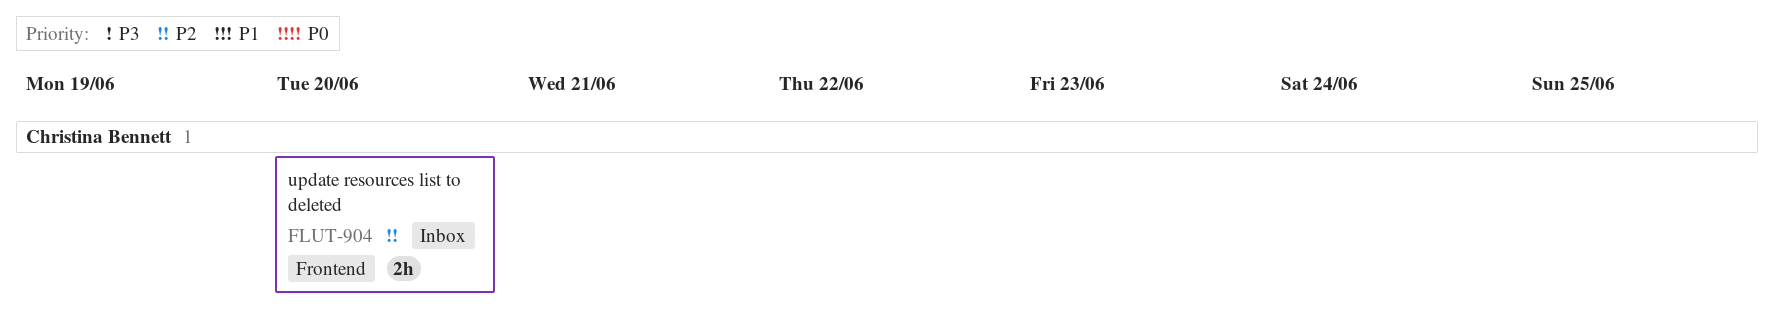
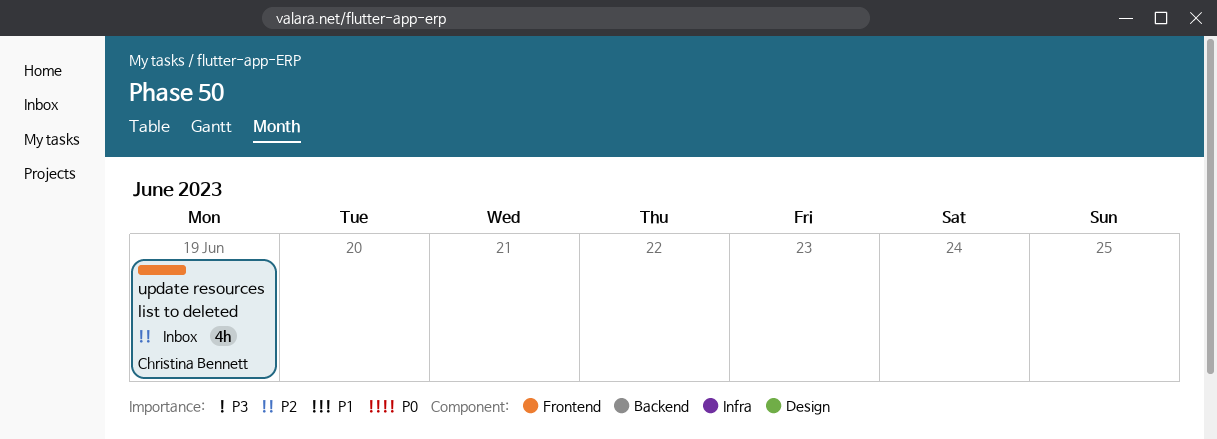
update resources list to deleted, estimate: 2h -> 4h
update resources list to deleted, due: Jun 20 -> Jun 19

